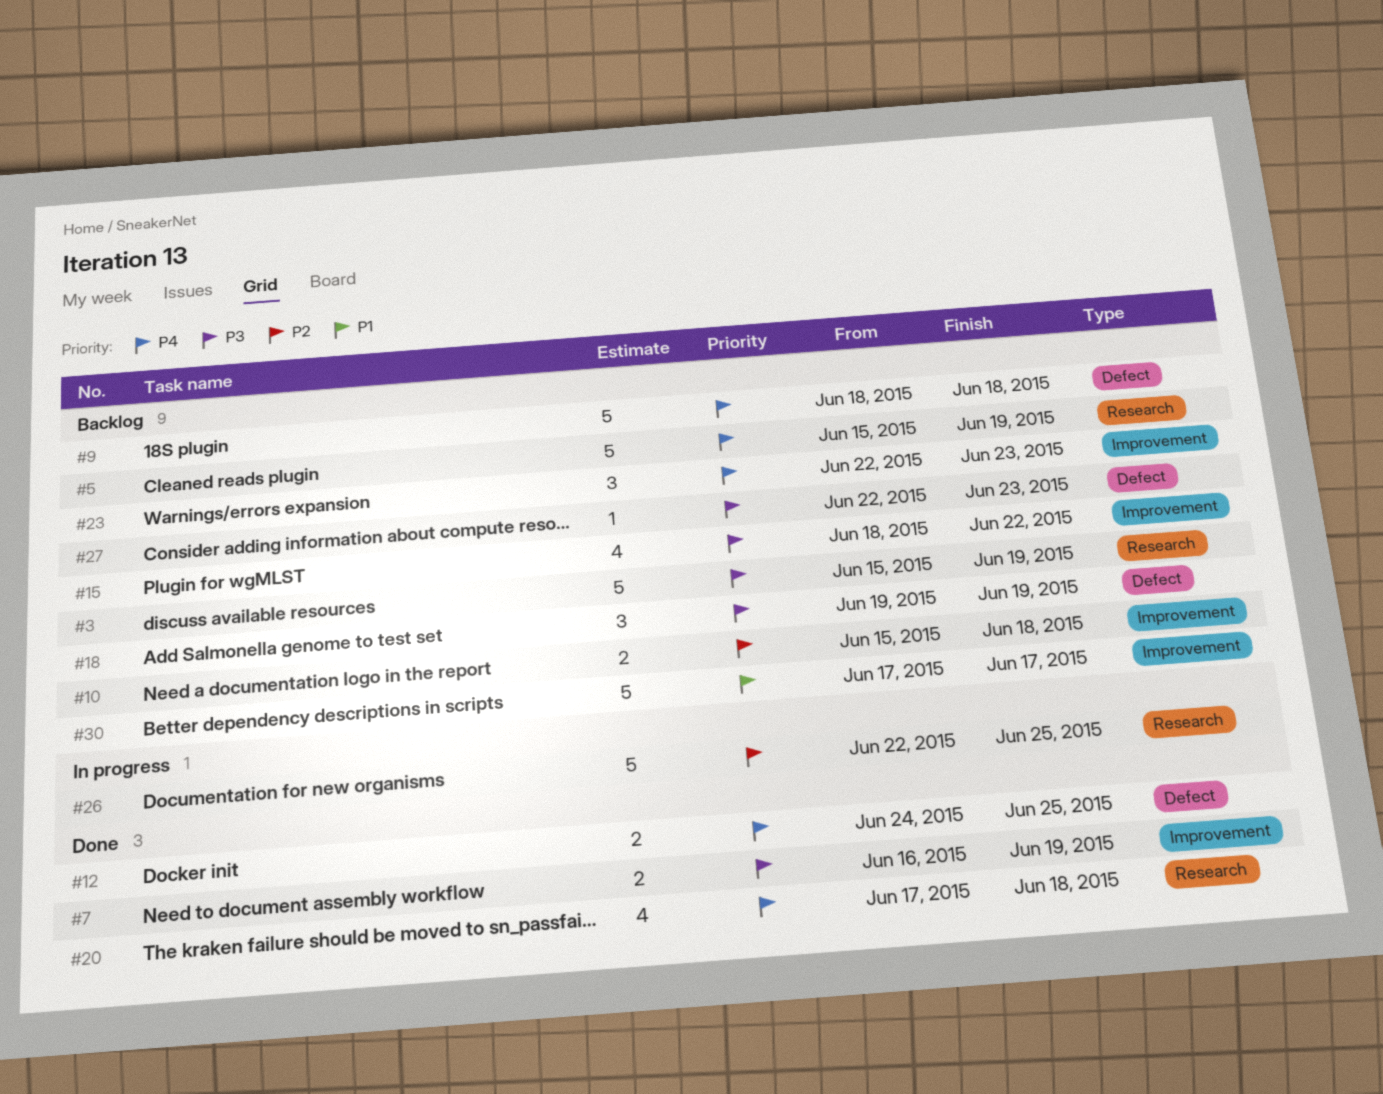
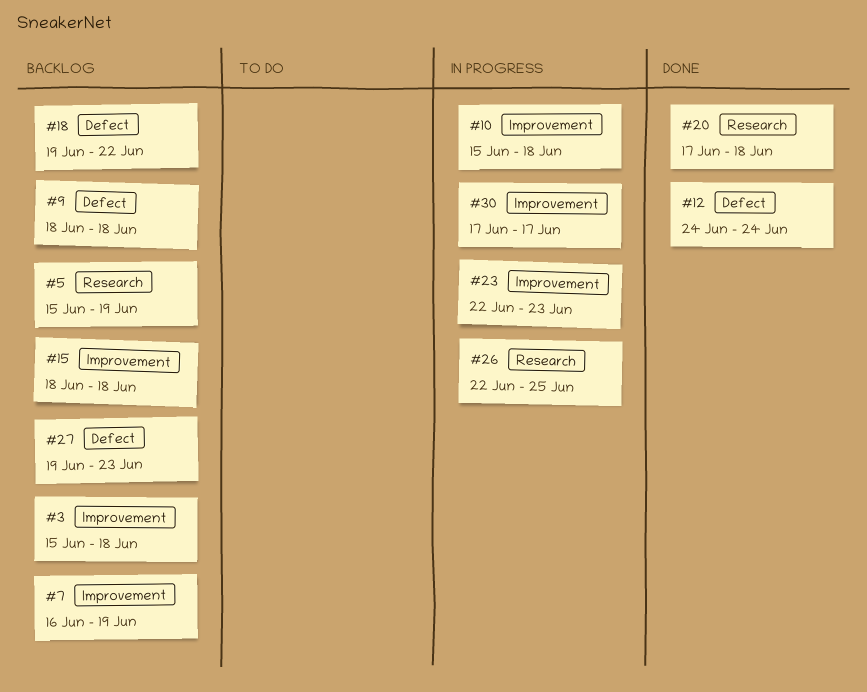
#3, label: Research -> Improvement
#3, due: Jun 19 -> Jun 18
#7, status: Done -> Backlog
#10, status: Backlog -> In progress
#12, due: Jun 25 -> Jun 24
#15, due: Jun 22 -> Jun 18
#18, due: Jun 19 -> Jun 22
#23, status: Backlog -> In progress
#27, start: Jun 22 -> Jun 19
#30, status: Backlog -> In progress

